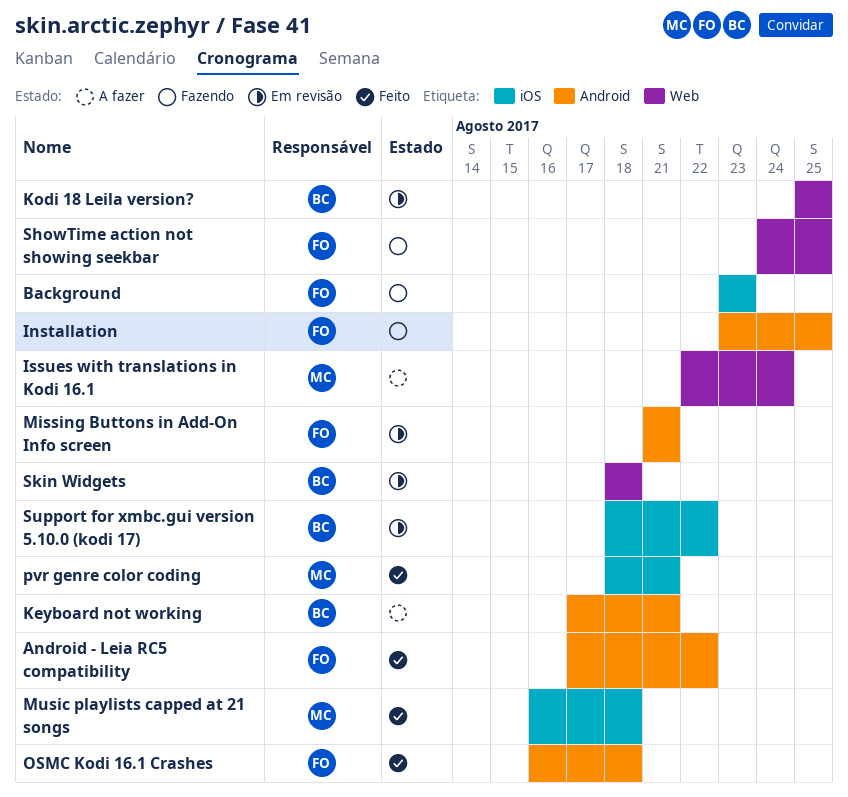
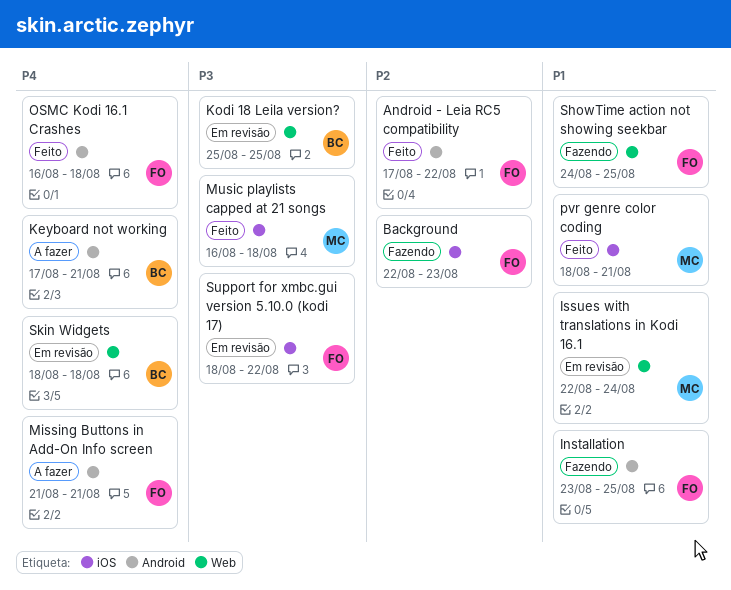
Background, start: Aug 23 -> Aug 22
Issues with translations in Kodi 16.1, status: A fazer -> Em revisão
Missing Buttons in Add-On Info screen, status: Em revisão -> A fazer
Support for xmbc.gui version 5.10.0 (kodi 17), owner: BC -> FO

